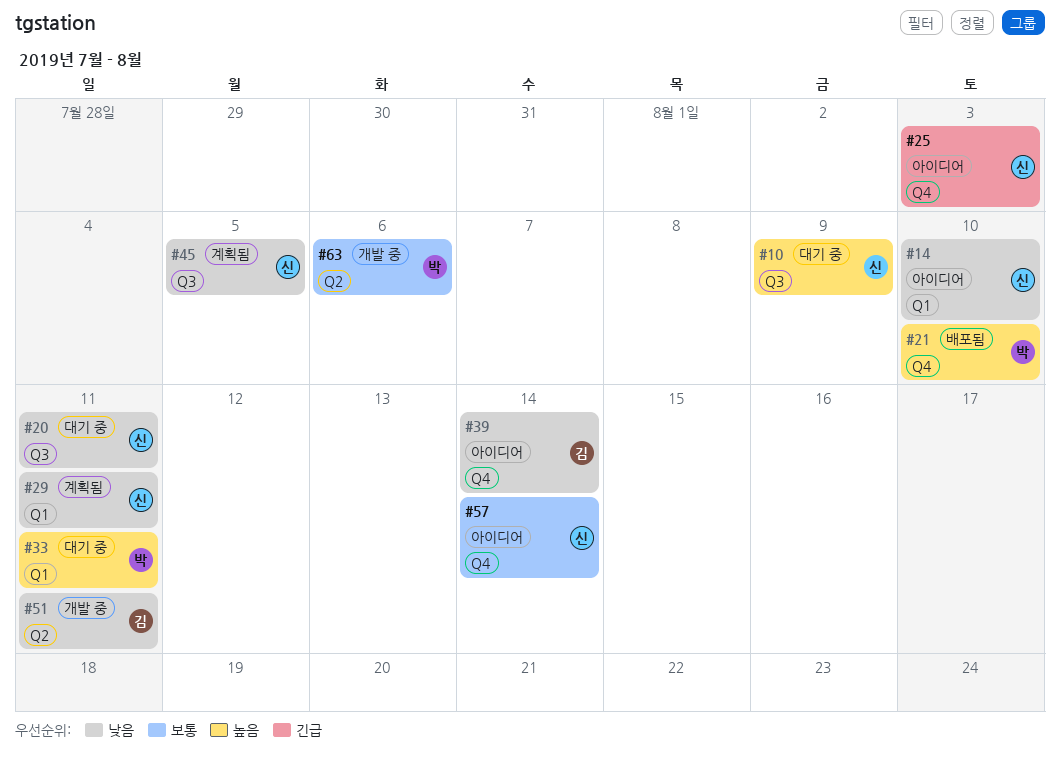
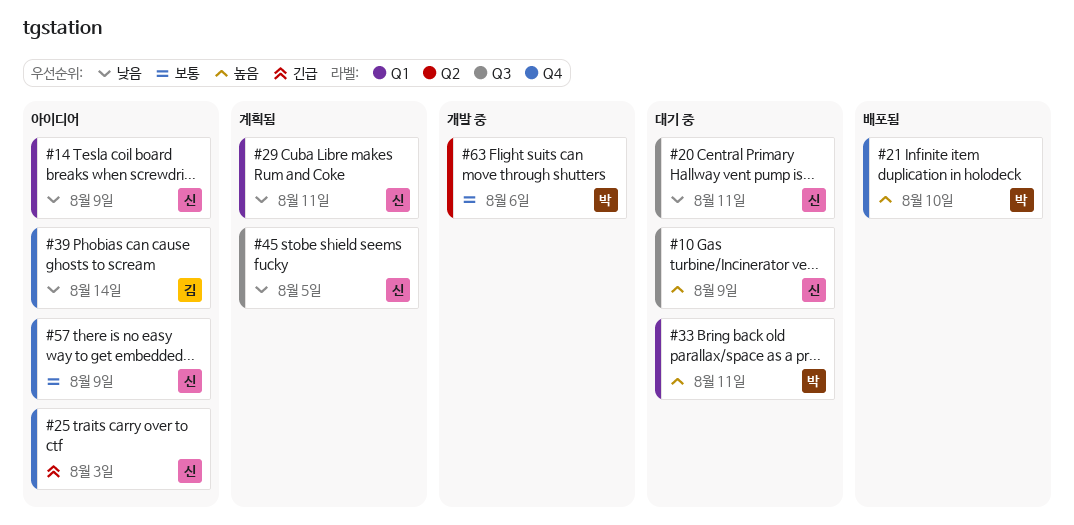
#14, due: Aug 10 -> Aug 9
#51: present -> none
#57, due: Aug 14 -> Aug 9

